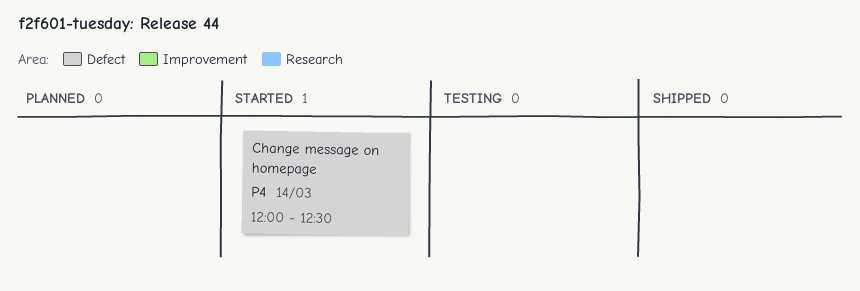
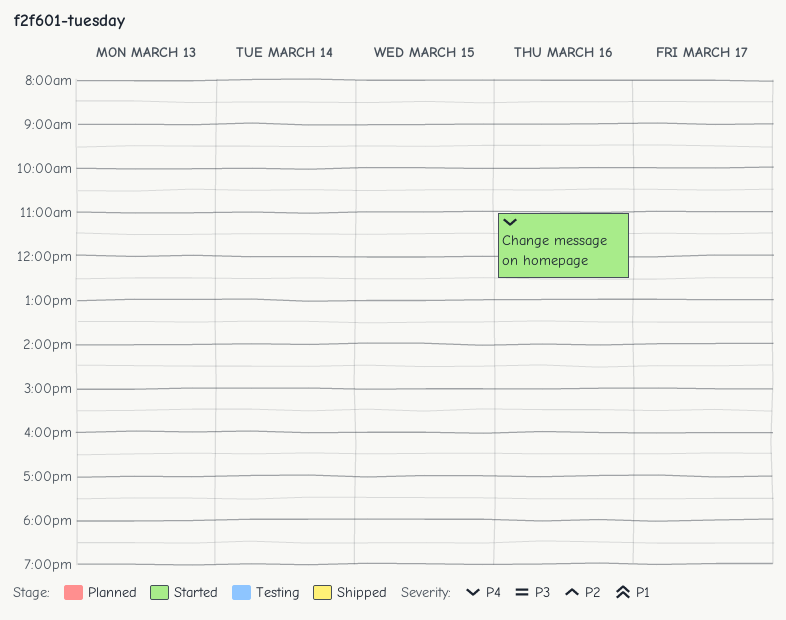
Change message on homepage, day: Mar 14 -> Mar 16
Change message on homepage, begins: 12:00 -> 11:00

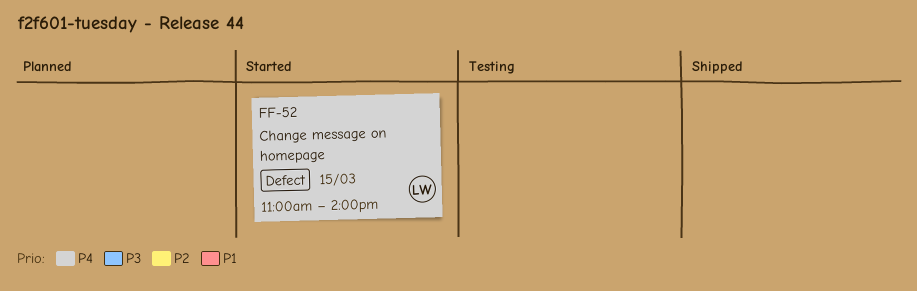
Change message on homepage, day: Mar 16 -> Mar 15
Change message on homepage, ends: 12:30 -> 14:00

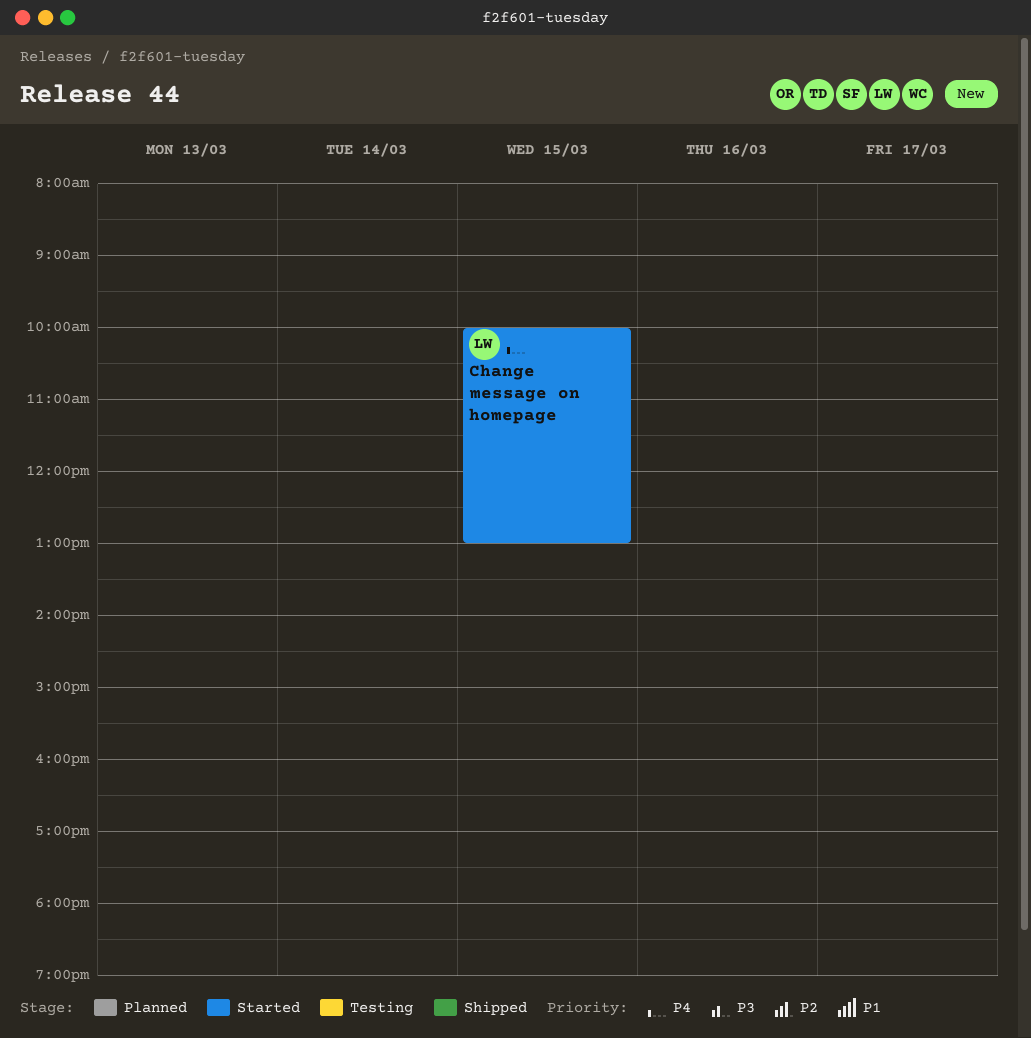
Change message on homepage, begins: 11:00 -> 10:00
Change message on homepage, ends: 14:00 -> 13:00

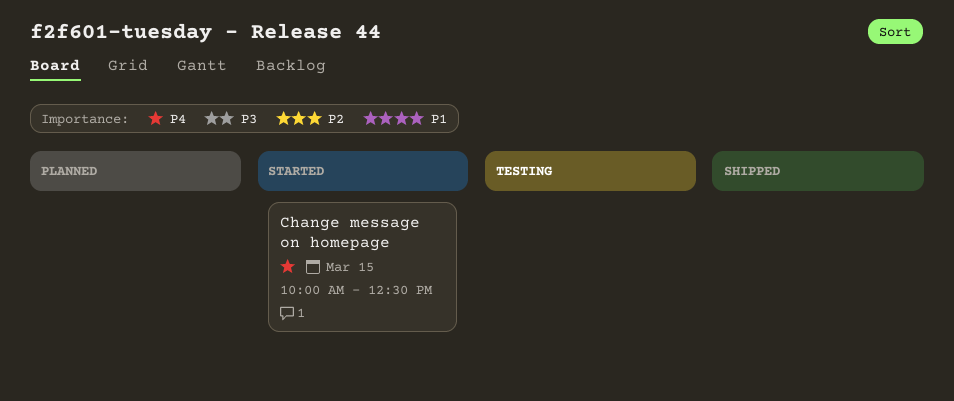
Change message on homepage, ends: 13:00 -> 12:30

